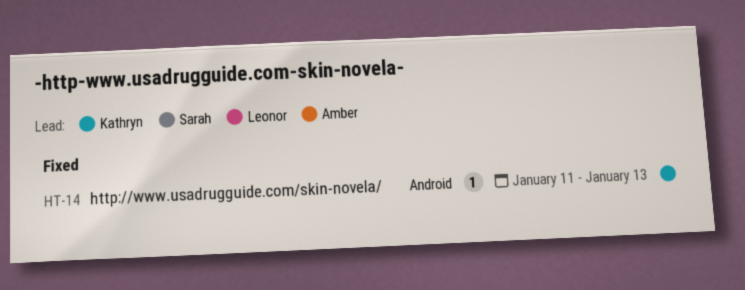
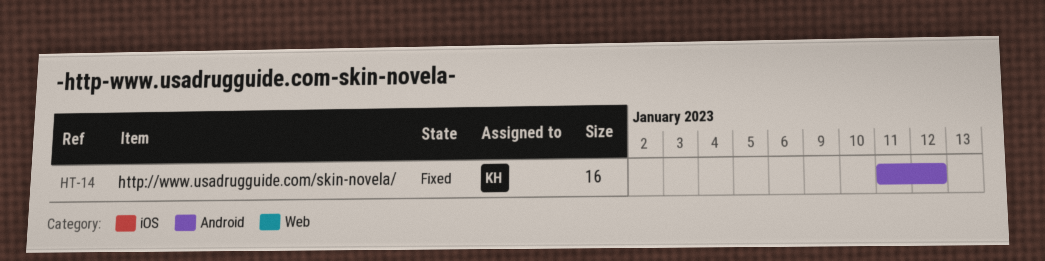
HT-14, estimate: 1 -> 16
HT-14, due: Jan 13 -> Jan 12

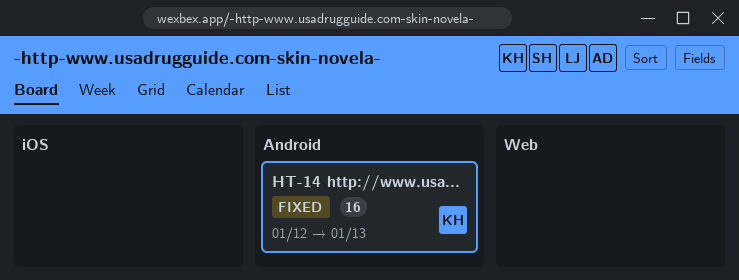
HT-14, start: Jan 11 -> Jan 12
HT-14, due: Jan 12 -> Jan 13

